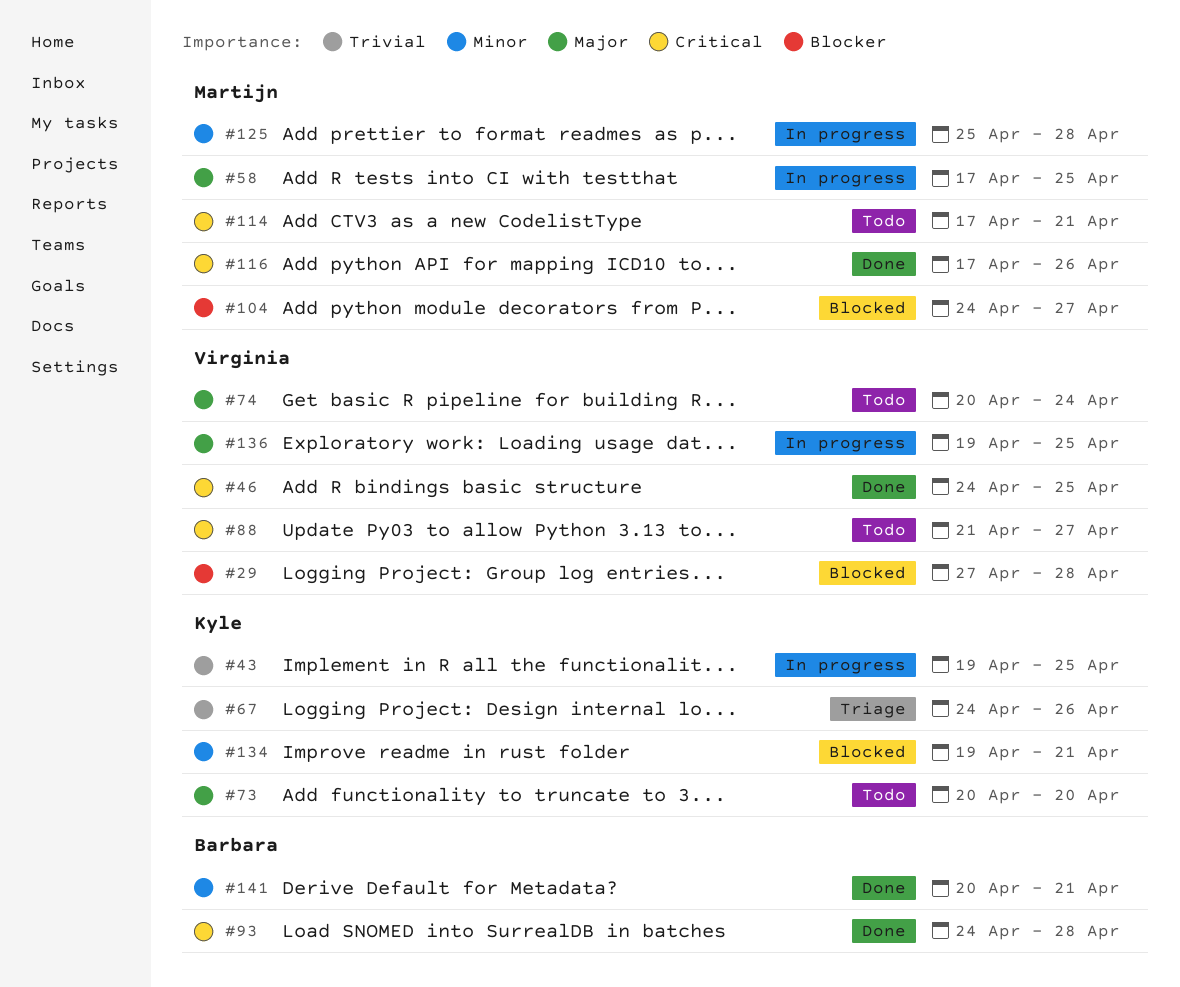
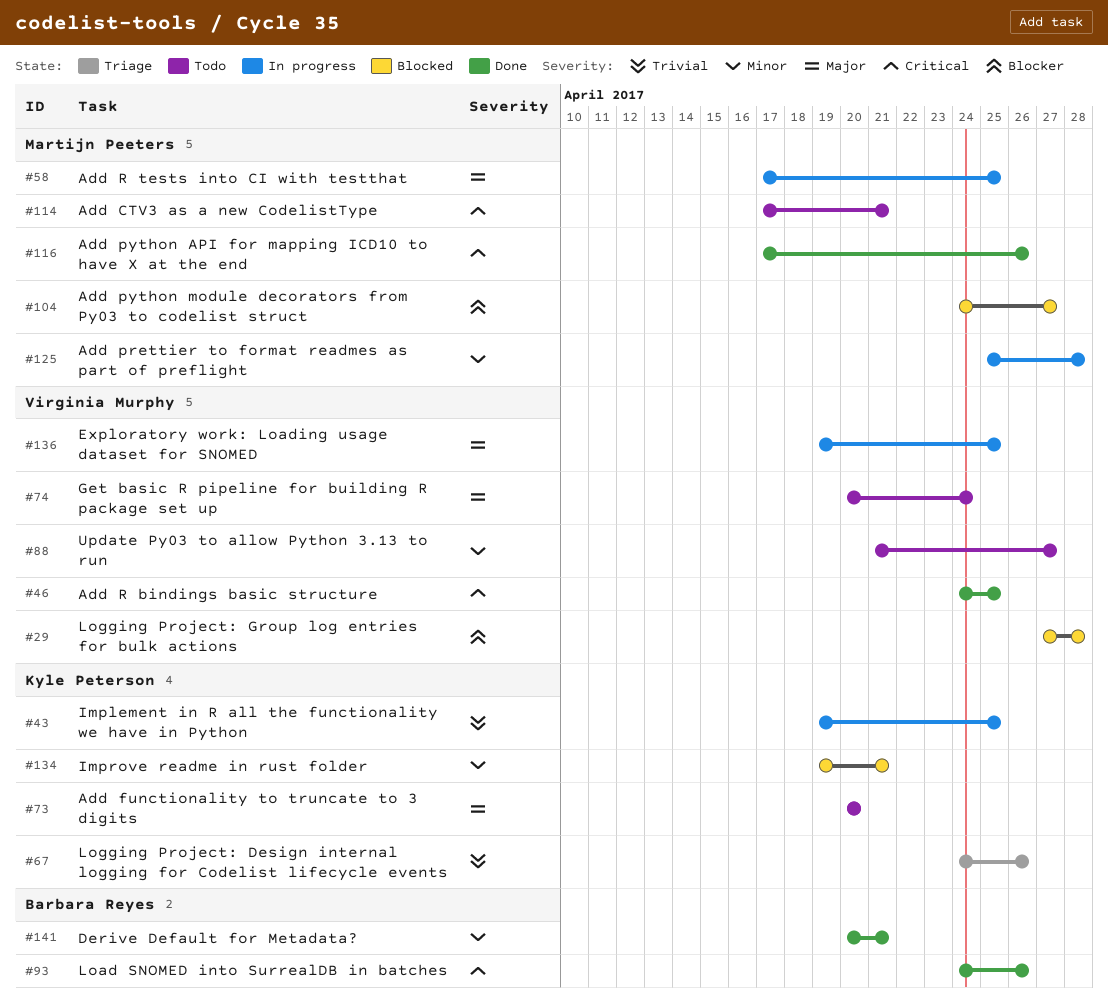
#88, priority: Critical -> Minor
#93, due: Apr 28 -> Apr 26

